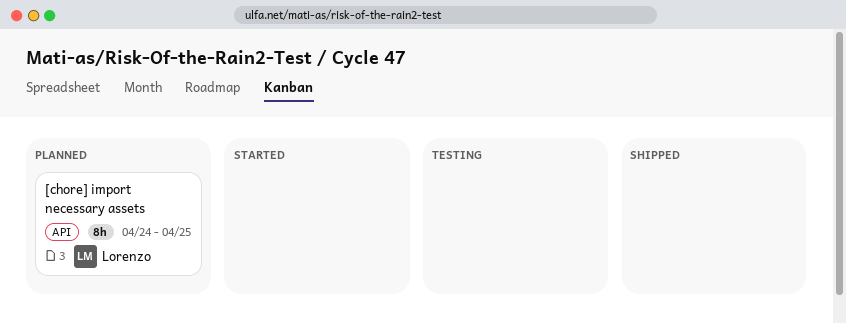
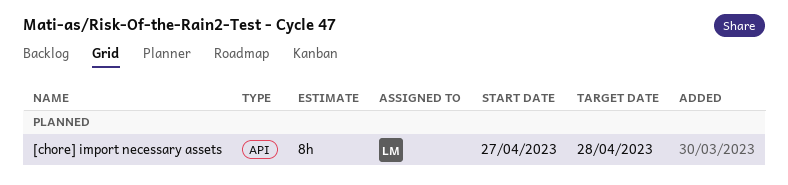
[chore] import necessary assets, start: Apr 24 -> Apr 27
[chore] import necessary assets, due: Apr 25 -> Apr 28

